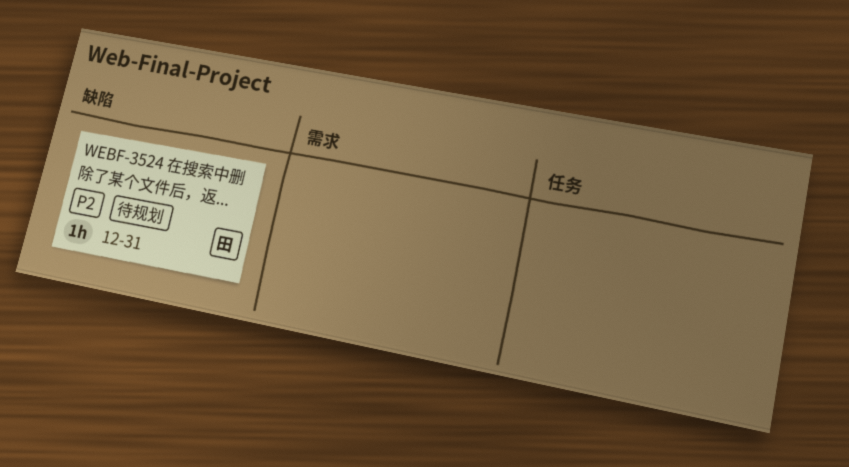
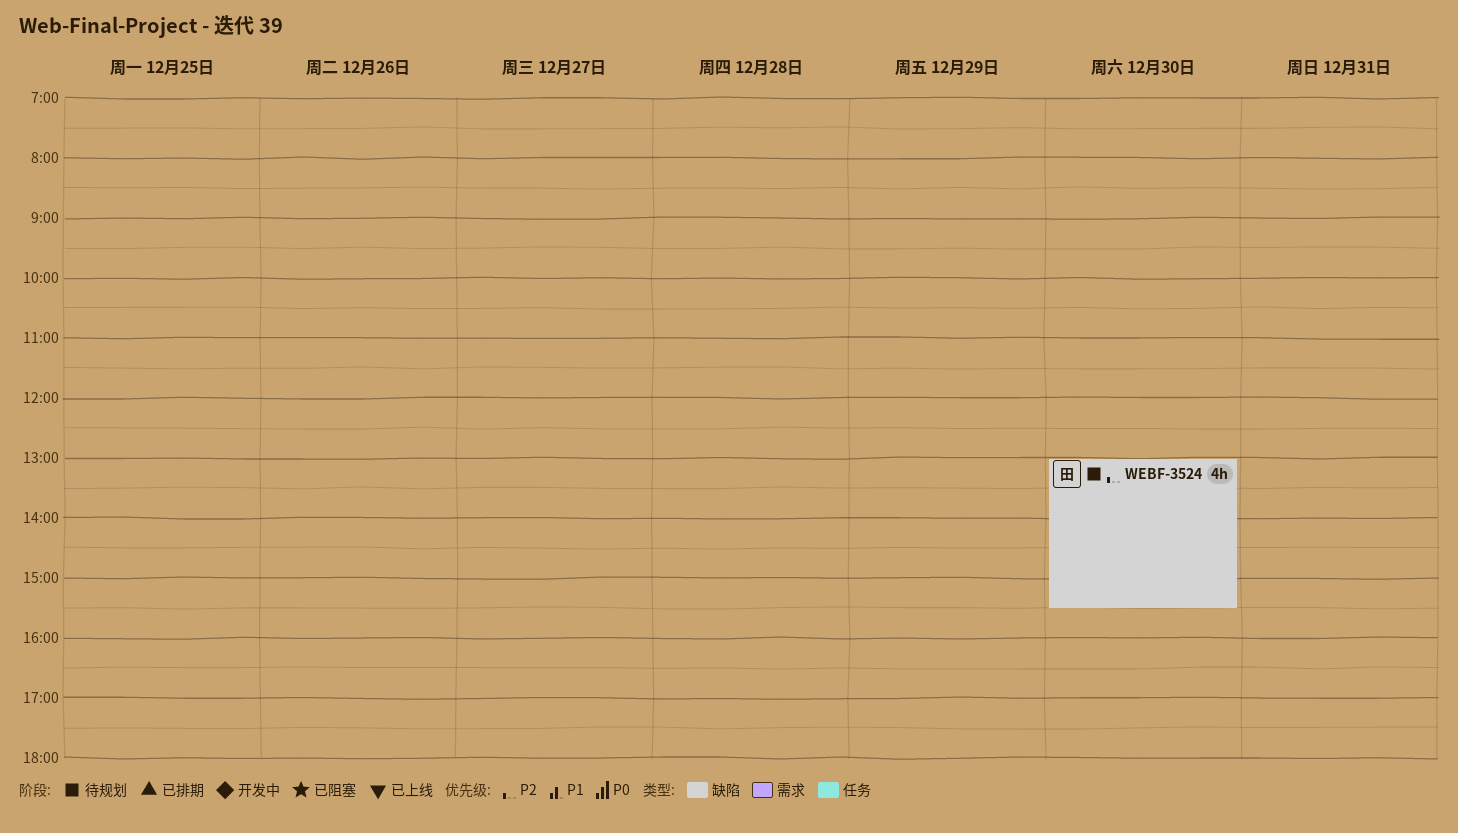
WEBF-3524, estimate: 1h -> 4h
WEBF-3524, day: Dec 31 -> Dec 30

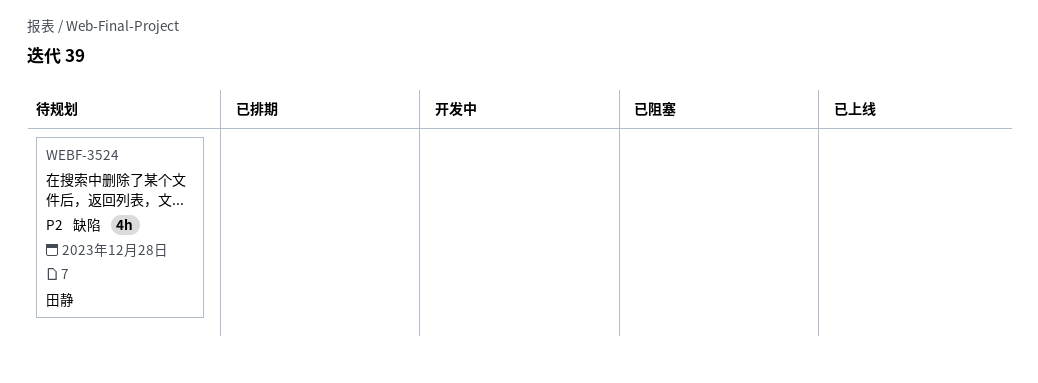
WEBF-3524, day: Dec 30 -> Dec 28

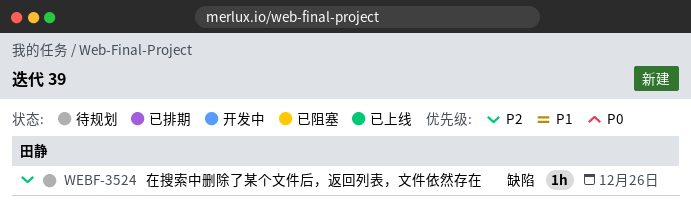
WEBF-3524, estimate: 4h -> 1h
WEBF-3524, day: Dec 28 -> Dec 26

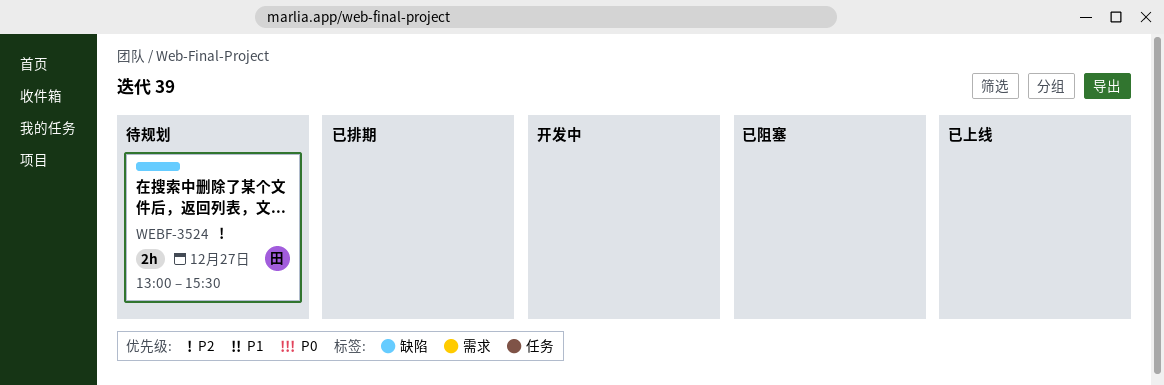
WEBF-3524, estimate: 1h -> 2h
WEBF-3524, day: Dec 26 -> Dec 27

